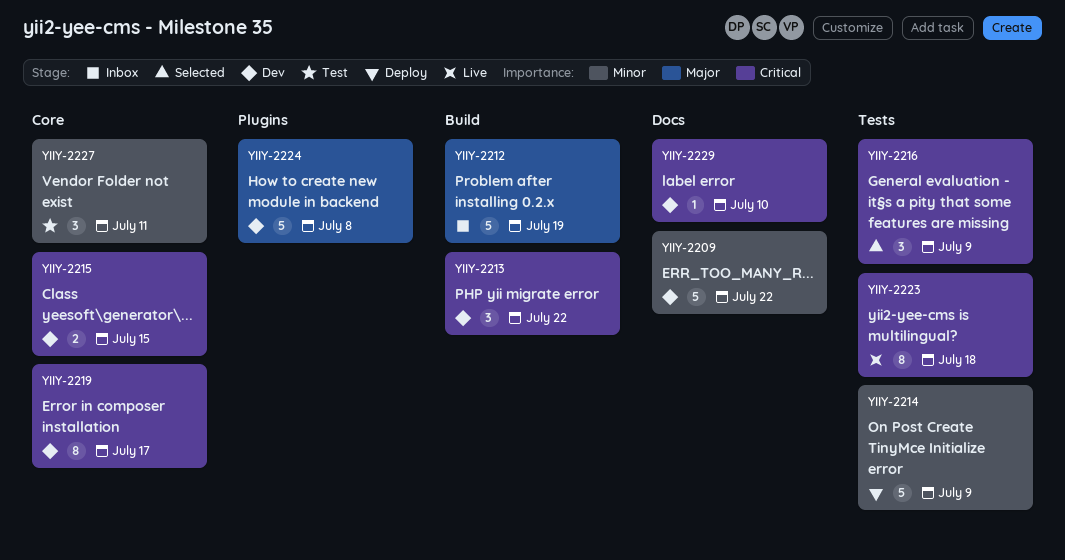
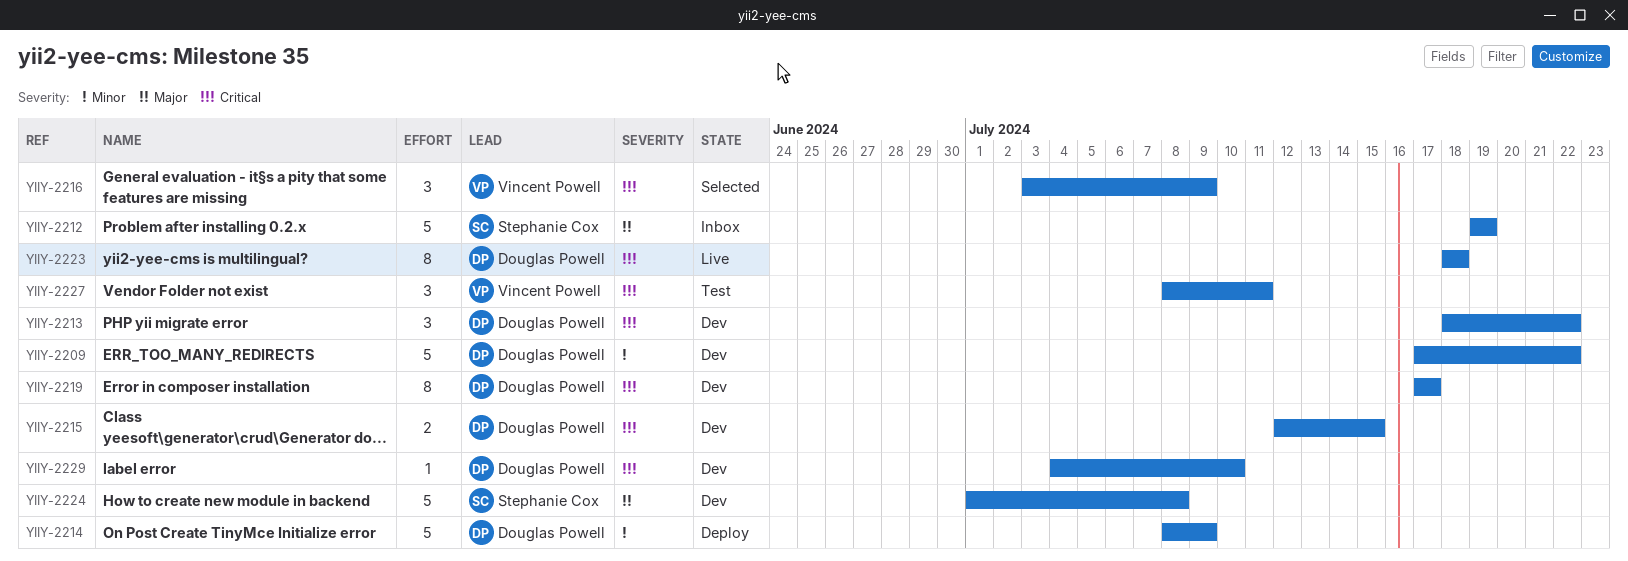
YIIY-2227, priority: Minor -> Critical

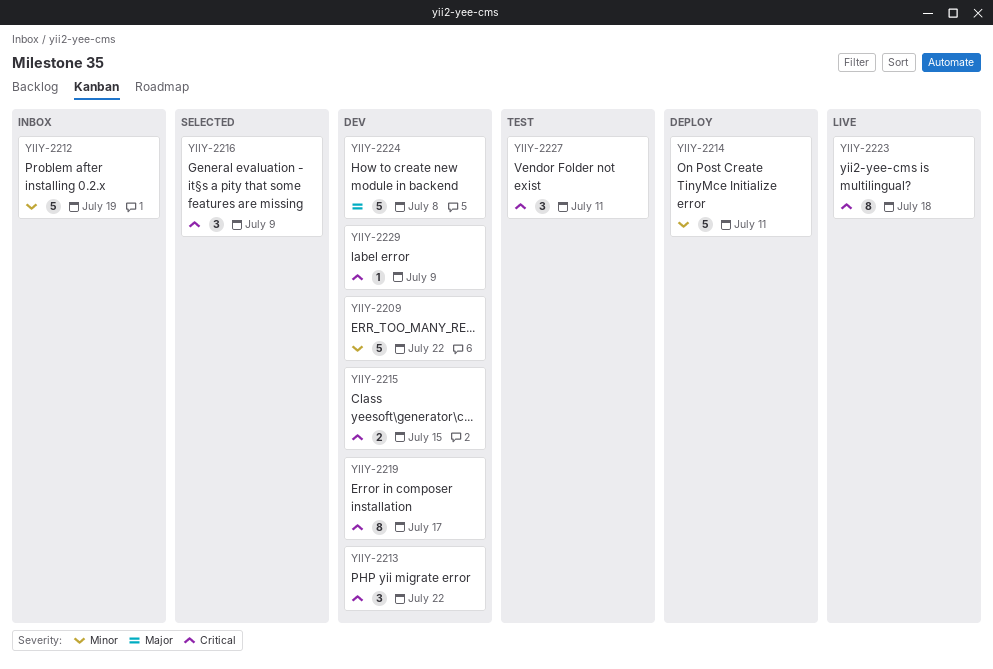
YIIY-2212, priority: Major -> Minor
YIIY-2214, due: Jul 9 -> Jul 11
YIIY-2229, due: Jul 10 -> Jul 9

